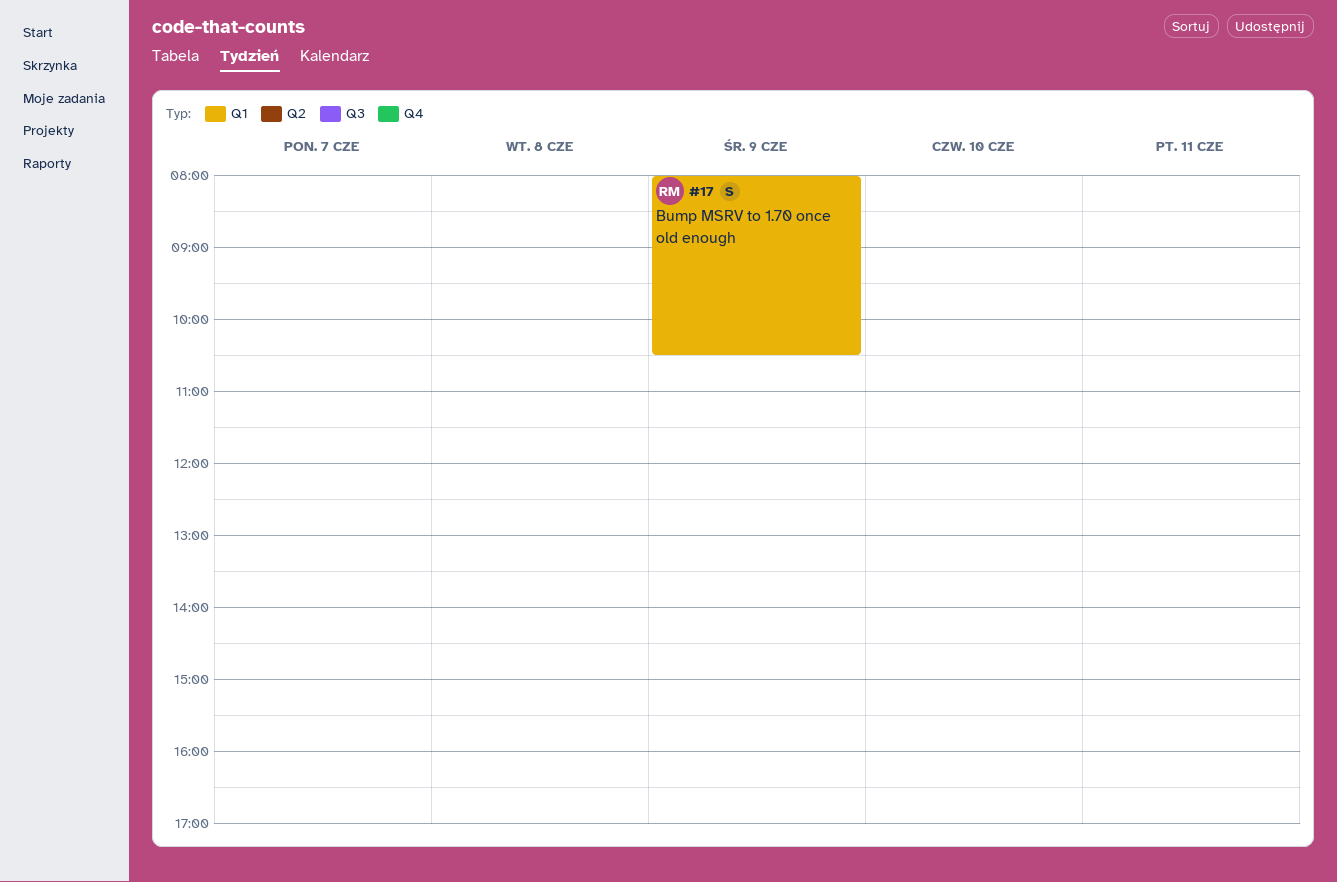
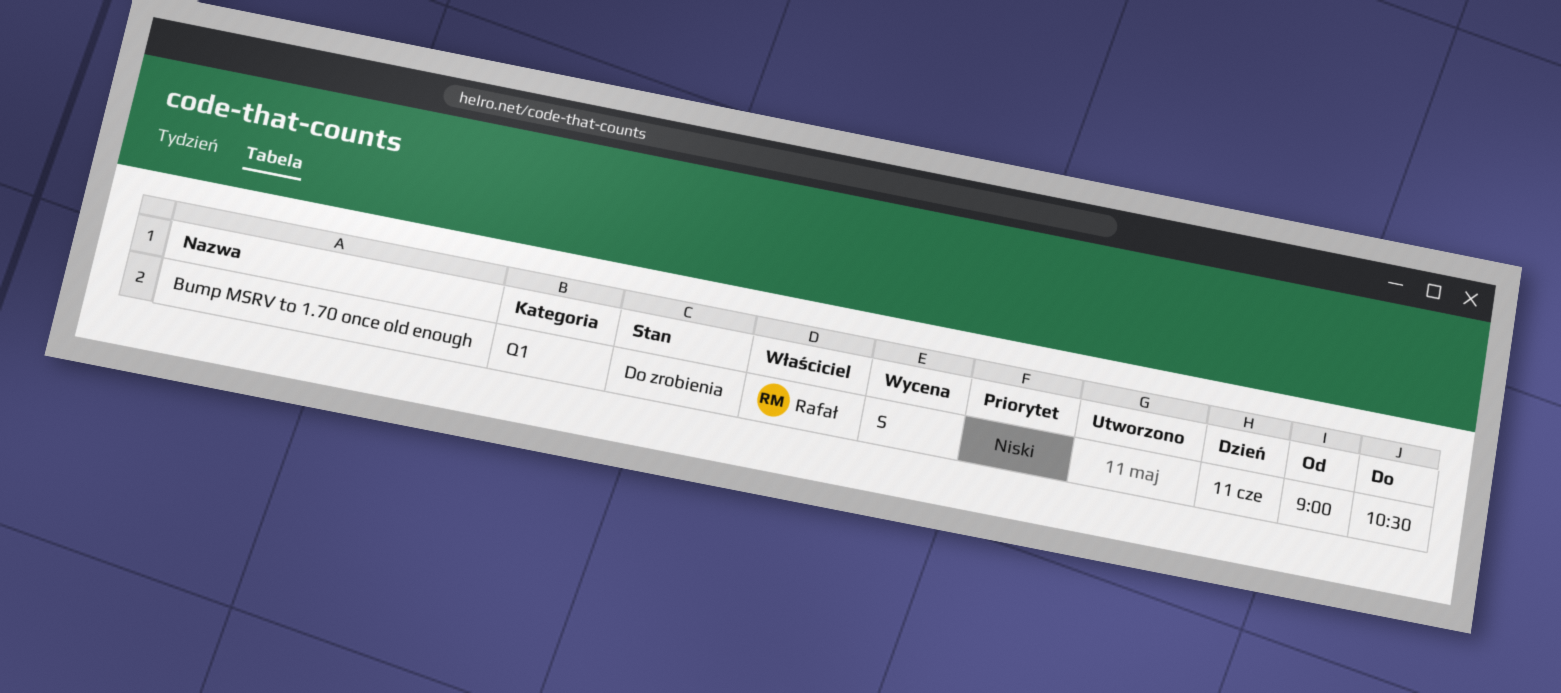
Bump MSRV to 1.70 once old enough, day: Jun 9 -> Jun 11
Bump MSRV to 1.70 once old enough, begins: 08:00 -> 09:00

